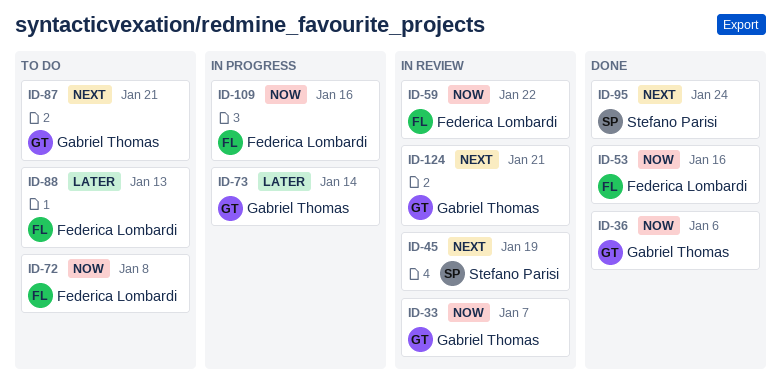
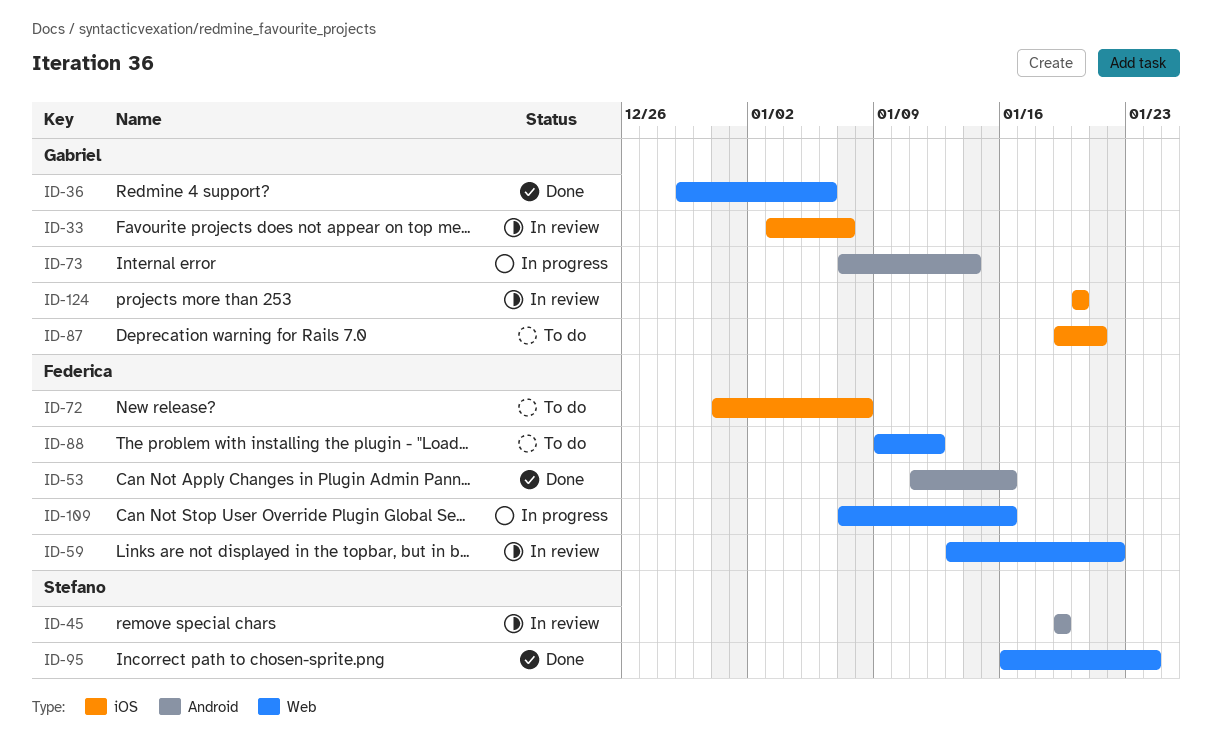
ID-88, due: Jan 13 -> Jan 12
ID-124, due: Jan 21 -> Jan 20

